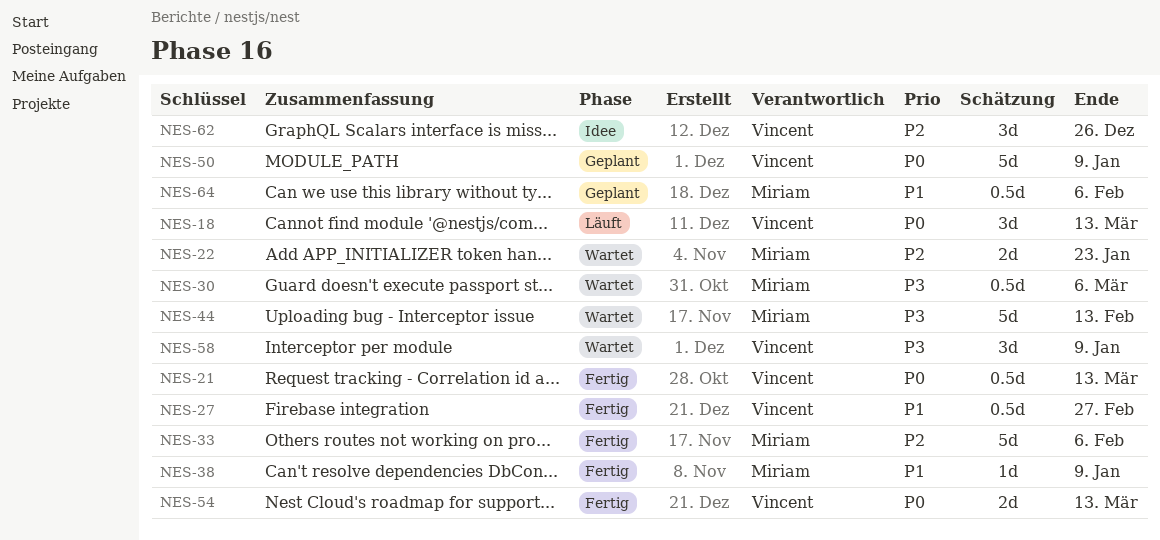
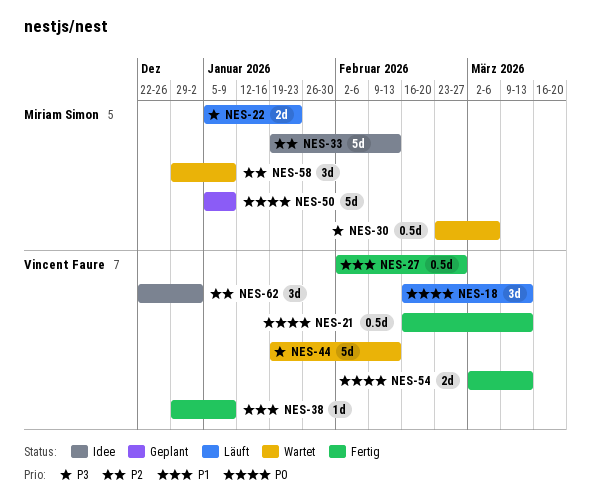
NES-22, status: Wartet -> Läuft
NES-22, priority: P2 -> P3
NES-33, status: Fertig -> Idee
NES-33, due: Feb 6 -> Feb 13
NES-38, owner: Miriam Simon -> Vincent Faure
NES-44, owner: Miriam Simon -> Vincent Faure
NES-50, owner: Vincent Faure -> Miriam Simon
NES-58, owner: Vincent Faure -> Miriam Simon
NES-58, priority: P3 -> P2
NES-62, due: Dec 26 -> Jan 2
NES-64: present -> none

